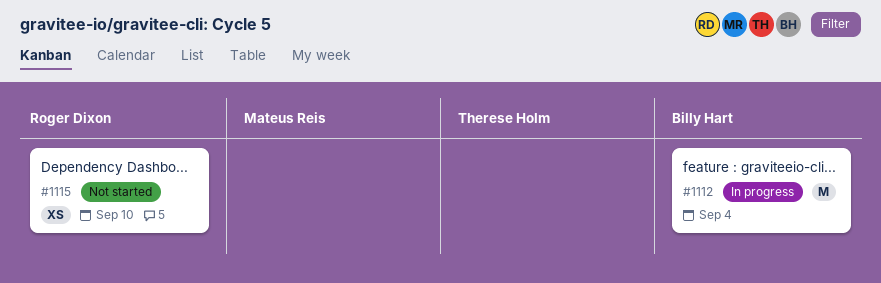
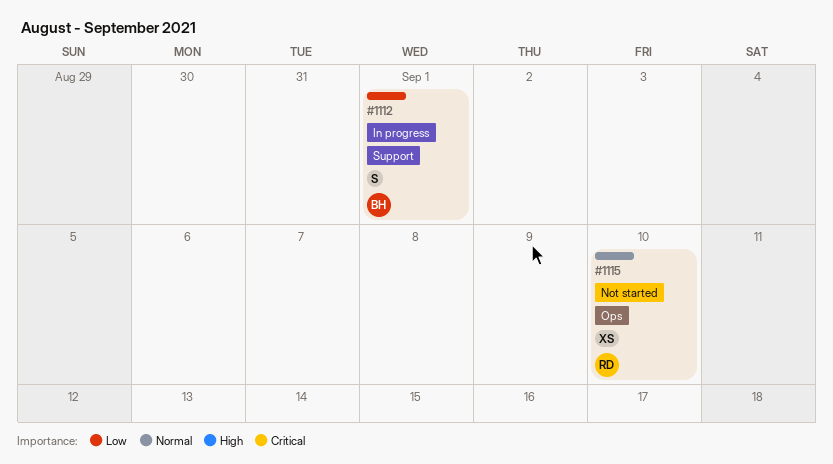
#1112, estimate: M -> S
#1112, due: Sep 4 -> Sep 1

